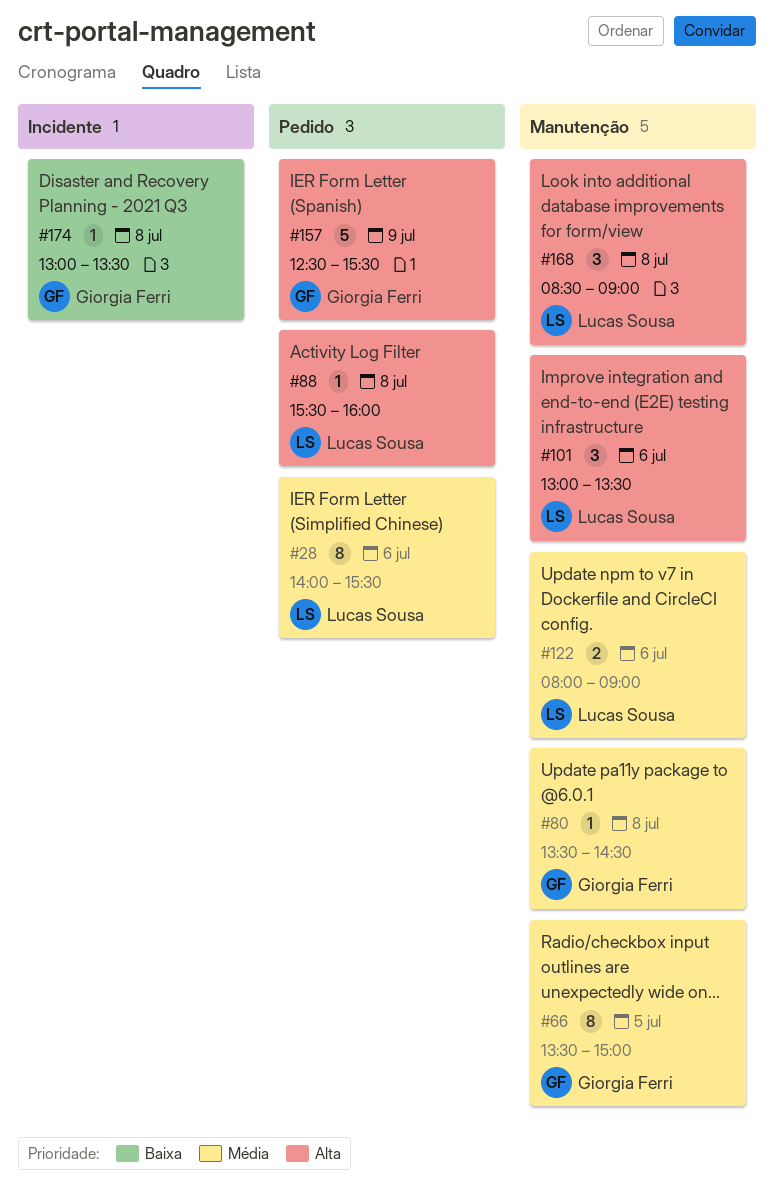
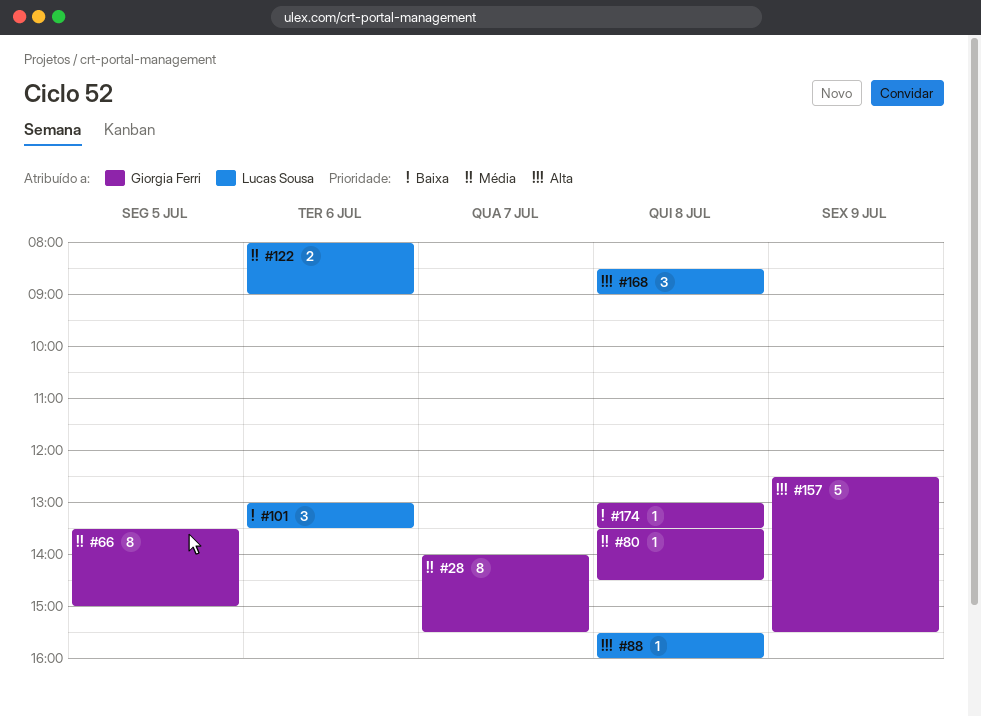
#28, owner: Lucas Sousa -> Giorgia Ferri
#28, day: Jul 6 -> Jul 7
#101, priority: Alta -> Baixa

